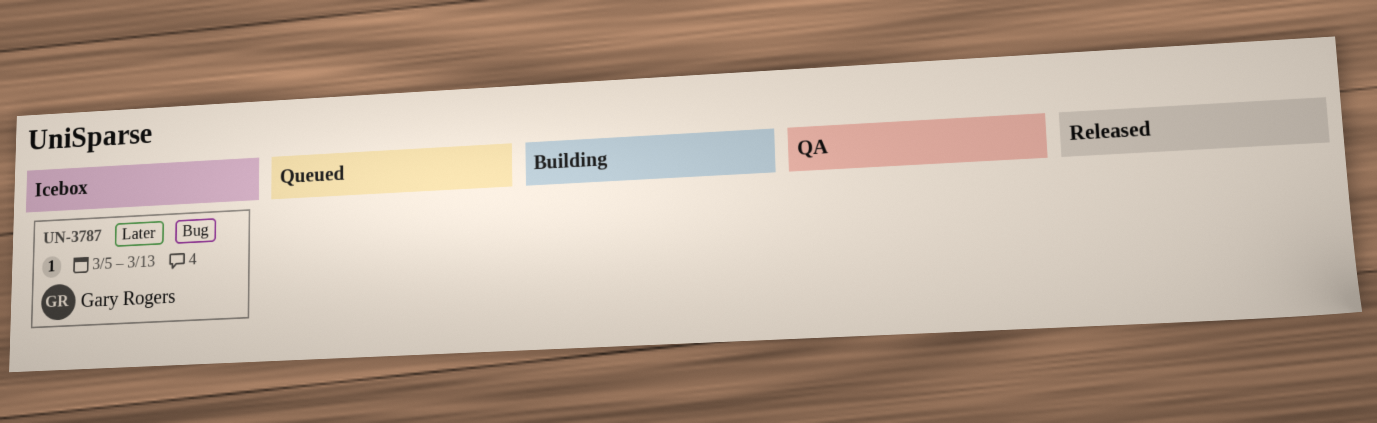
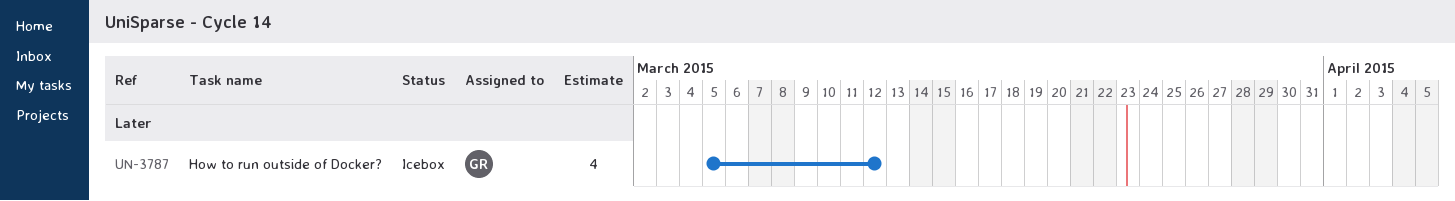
UN-3787, estimate: 1 -> 4
UN-3787, due: Mar 13 -> Mar 12

